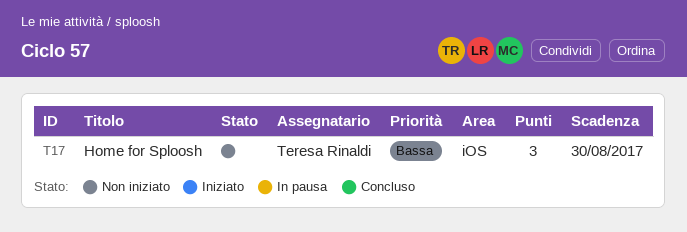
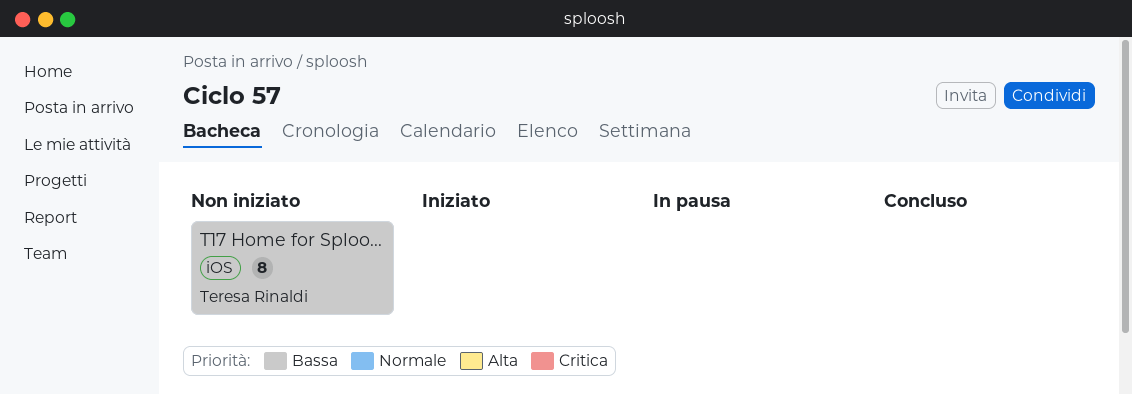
T17, estimate: 3 -> 8

